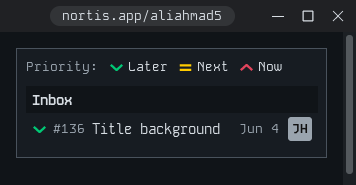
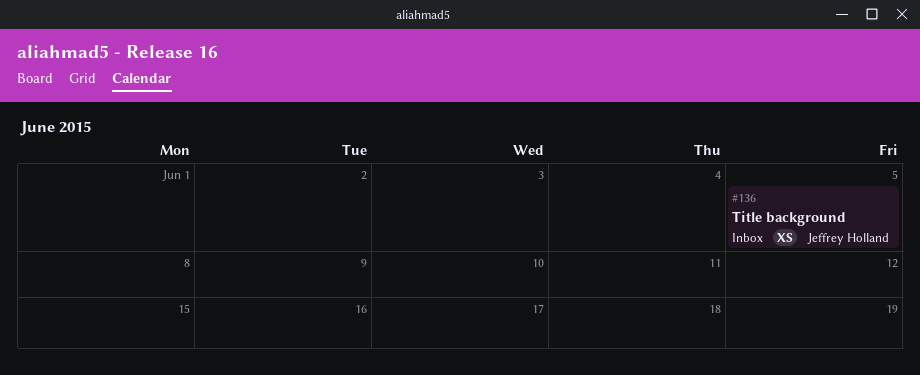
#136, due: Jun 4 -> Jun 5

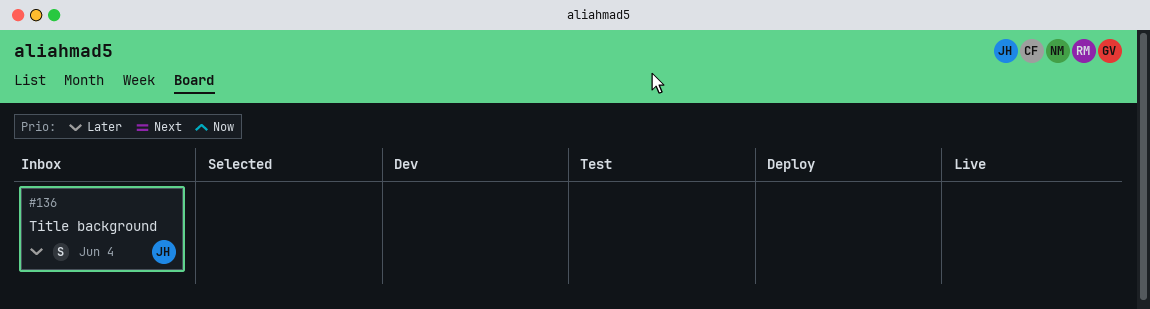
#136, estimate: XS -> S
#136, due: Jun 5 -> Jun 4

